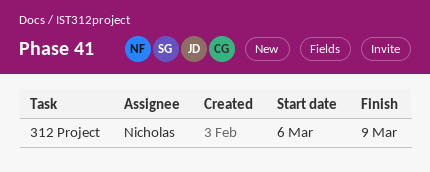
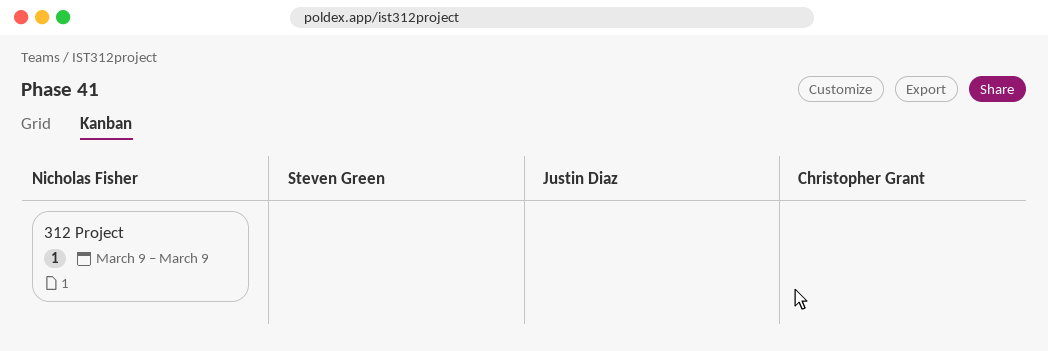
312 Project, start: Mar 6 -> Mar 9

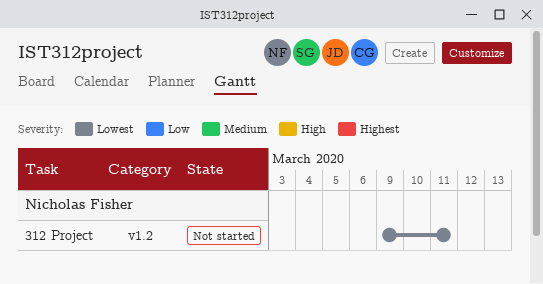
312 Project, due: Mar 9 -> Mar 11

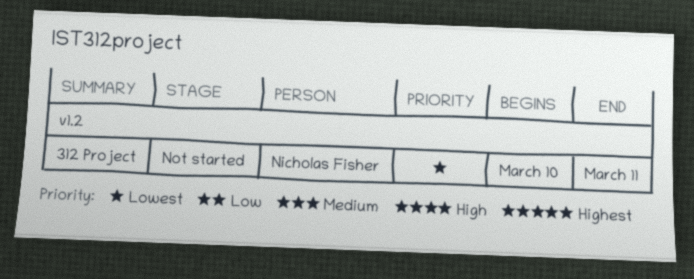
312 Project, start: Mar 9 -> Mar 10

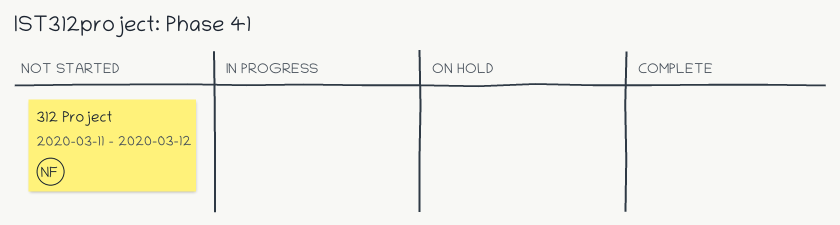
312 Project, start: Mar 10 -> Mar 11
312 Project, due: Mar 11 -> Mar 12

